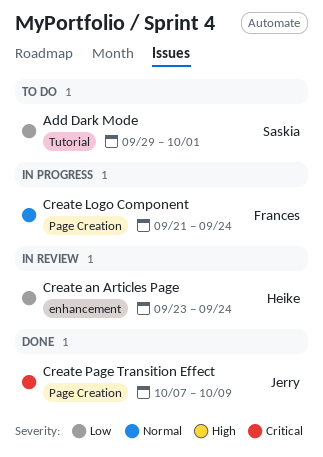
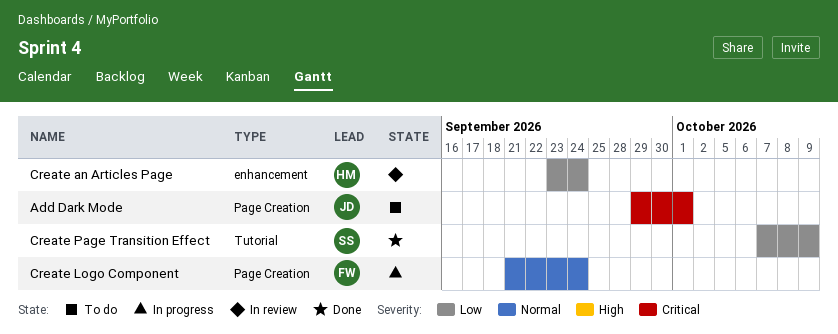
Add Dark Mode, owner: Saskia -> Jerry
Add Dark Mode, priority: Low -> Critical
Add Dark Mode, label: Tutorial -> Page Creation
Create Page Transition Effect, owner: Jerry -> Saskia
Create Page Transition Effect, priority: Critical -> Low
Create Page Transition Effect, label: Page Creation -> Tutorial

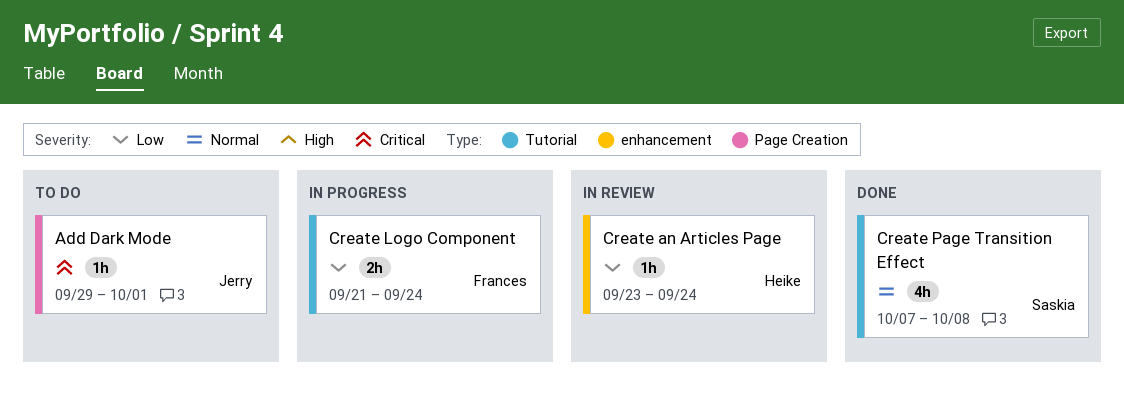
Create Logo Component, priority: Normal -> Low
Create Logo Component, label: Page Creation -> Tutorial
Create Page Transition Effect, priority: Low -> Normal
Create Page Transition Effect, due: Oct 9 -> Oct 8

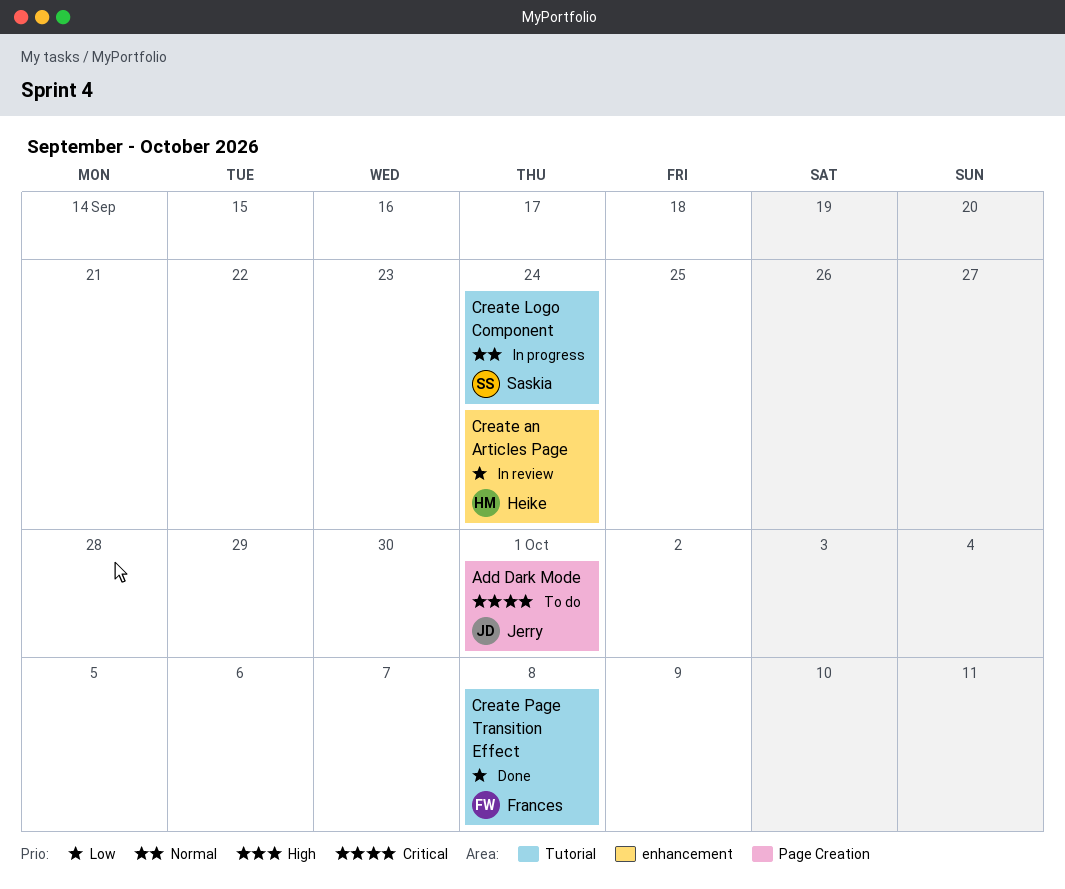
Create Logo Component, owner: Frances -> Saskia
Create Logo Component, priority: Low -> Normal
Create Page Transition Effect, owner: Saskia -> Frances
Create Page Transition Effect, priority: Normal -> Low

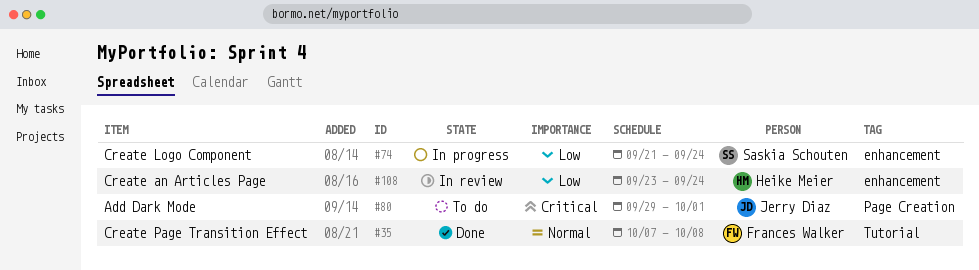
Create Logo Component, priority: Normal -> Low
Create Logo Component, label: Tutorial -> enhancement
Create Page Transition Effect, priority: Low -> Normal

